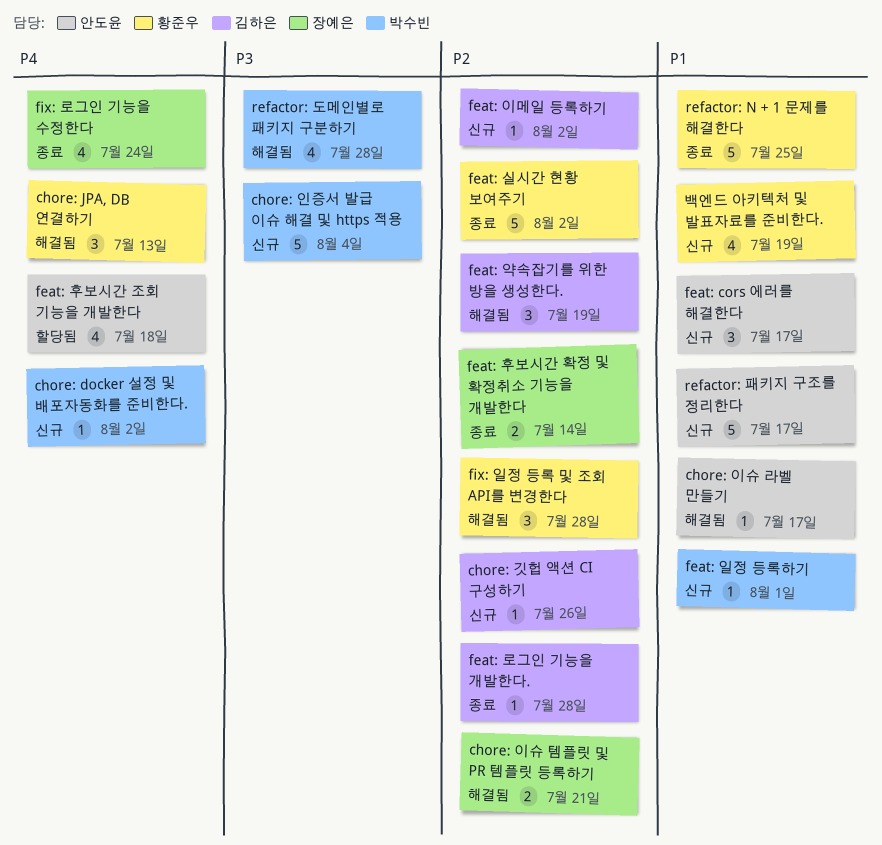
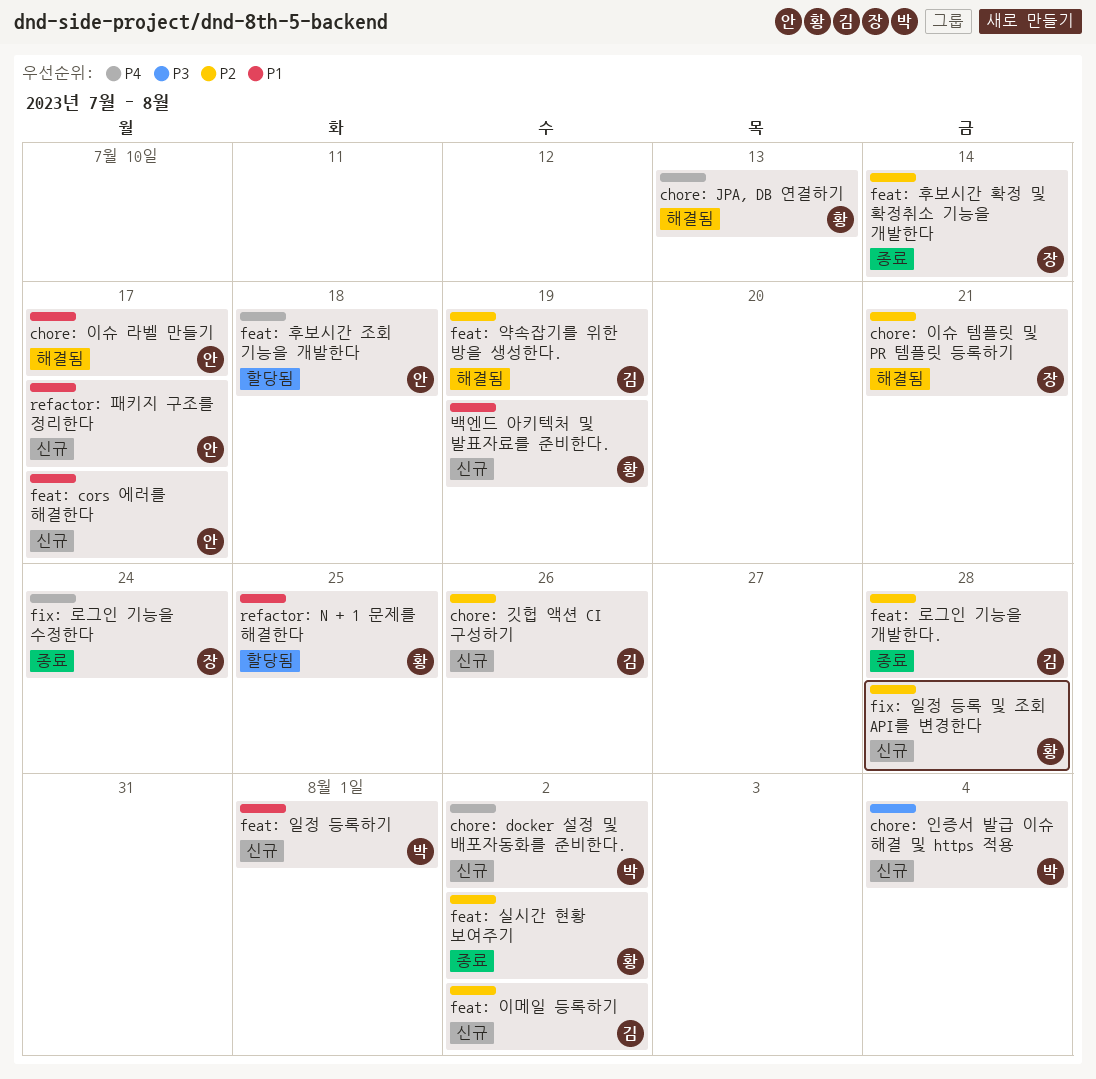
fix: 일정 등록 및 조회 API를 변경한다, status: 해결됨 -> 신규
refactor: N + 1 문제를 해결한다, status: 종료 -> 할당됨
refactor: 도메인별로 패키지 구분하기: present -> none

